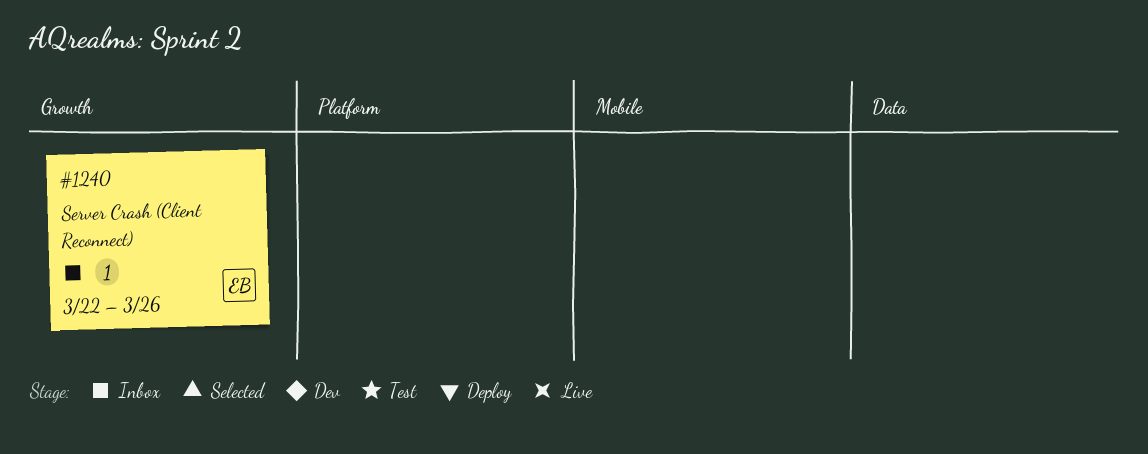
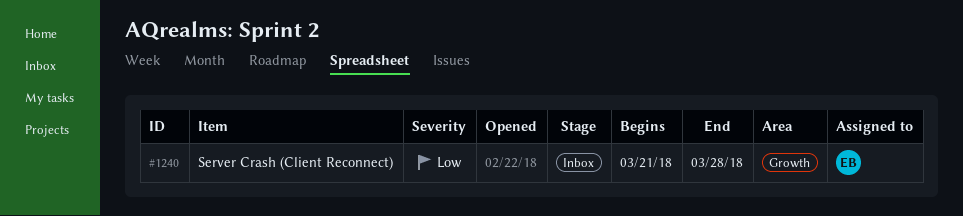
#1240, start: Mar 22 -> Mar 21
#1240, due: Mar 26 -> Mar 28

